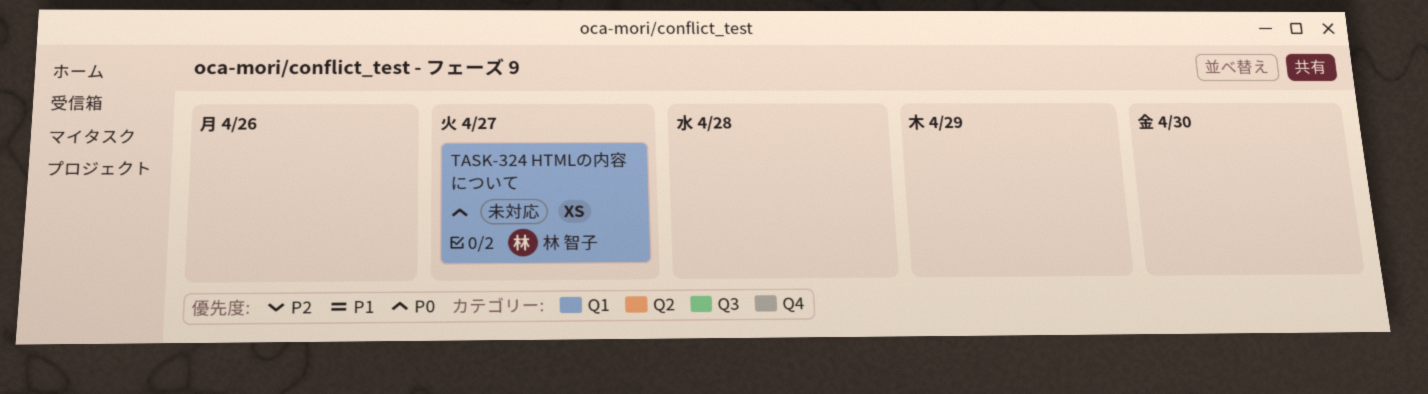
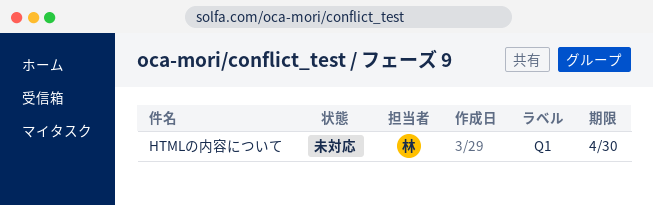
HTMLの内容について, due: Apr 27 -> Apr 30

